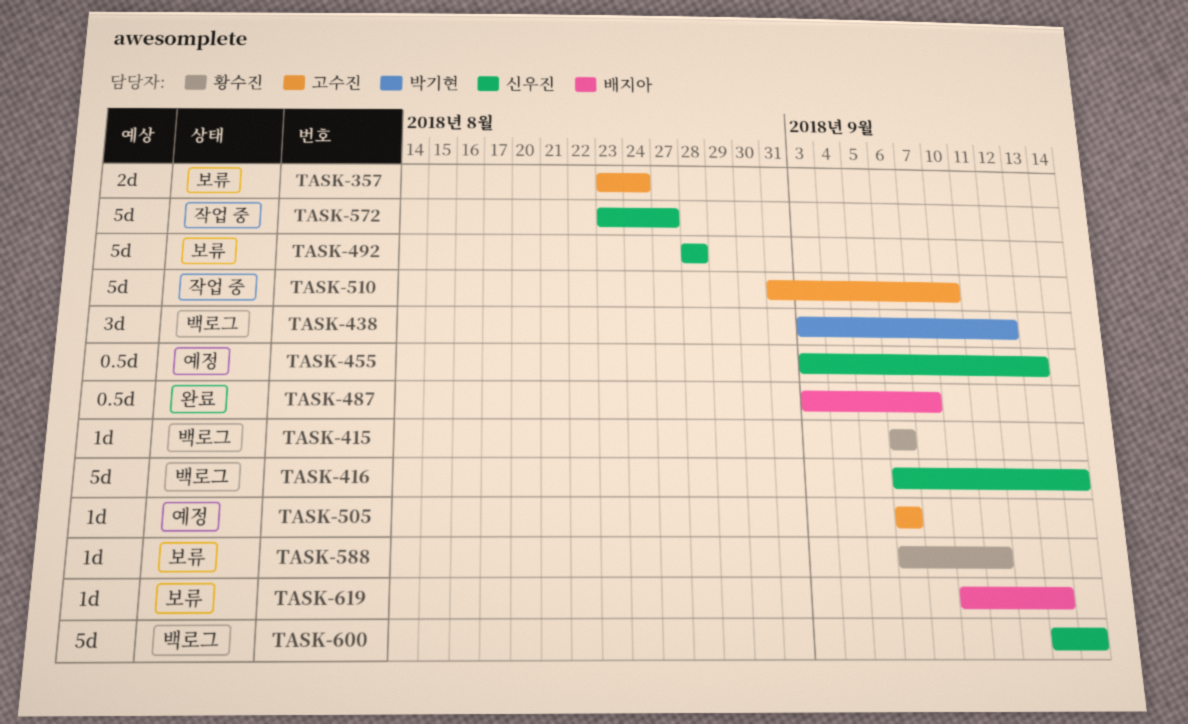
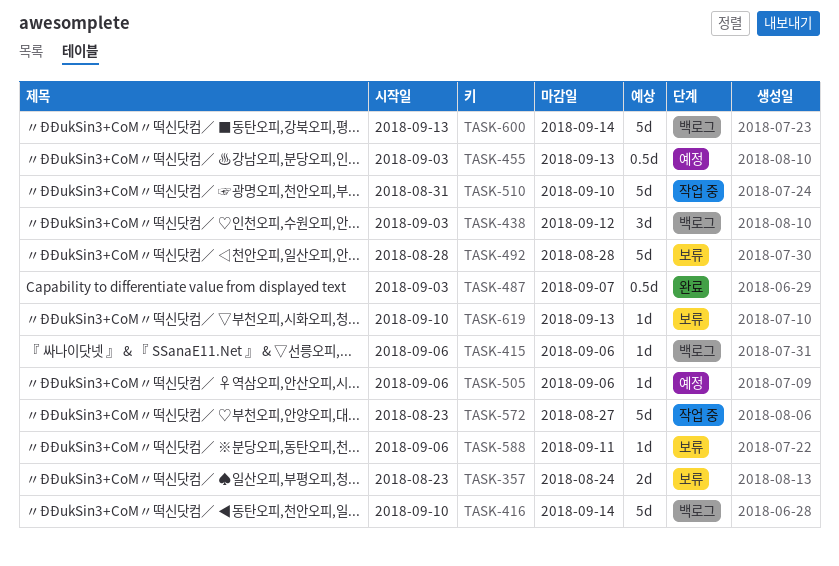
TASK-416, start: Sep 6 -> Sep 10

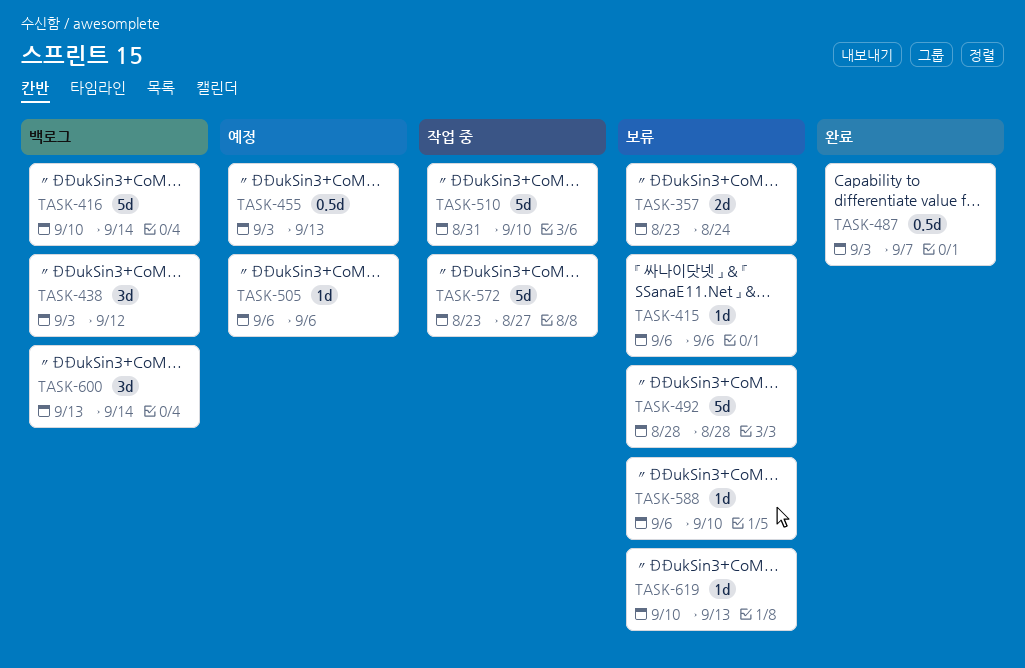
TASK-415, status: 백로그 -> 보류
TASK-588, due: Sep 11 -> Sep 10
TASK-600, estimate: 5d -> 3d

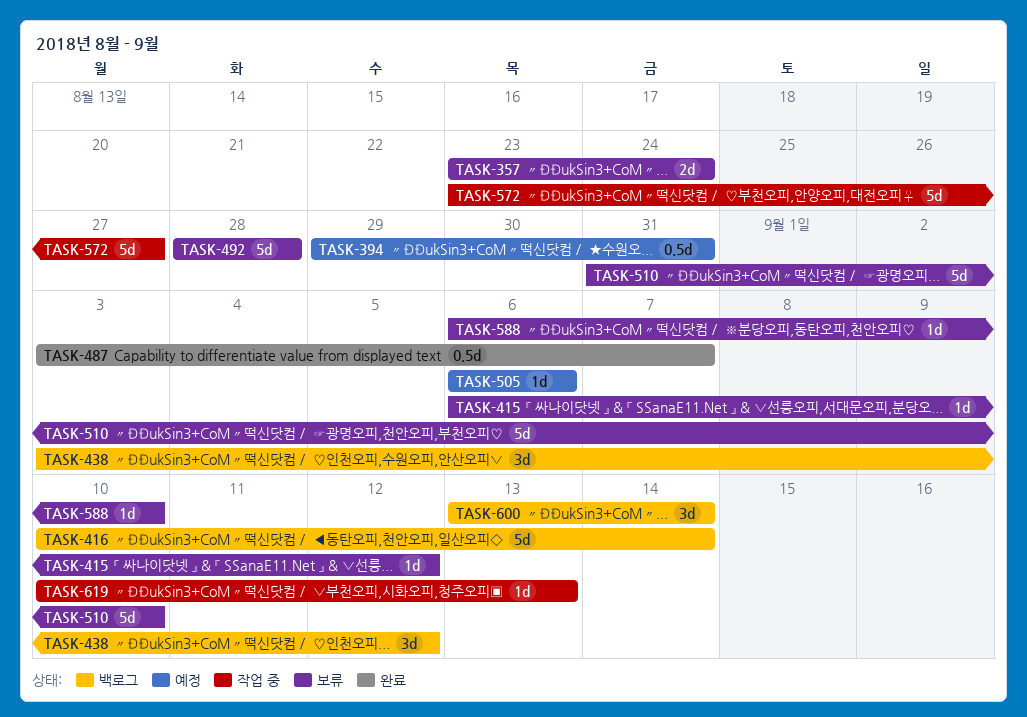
TASK-394: none -> present
TASK-415, due: Sep 6 -> Sep 12
TASK-455: present -> none
TASK-510, status: 작업 중 -> 보류
TASK-619, status: 보류 -> 작업 중

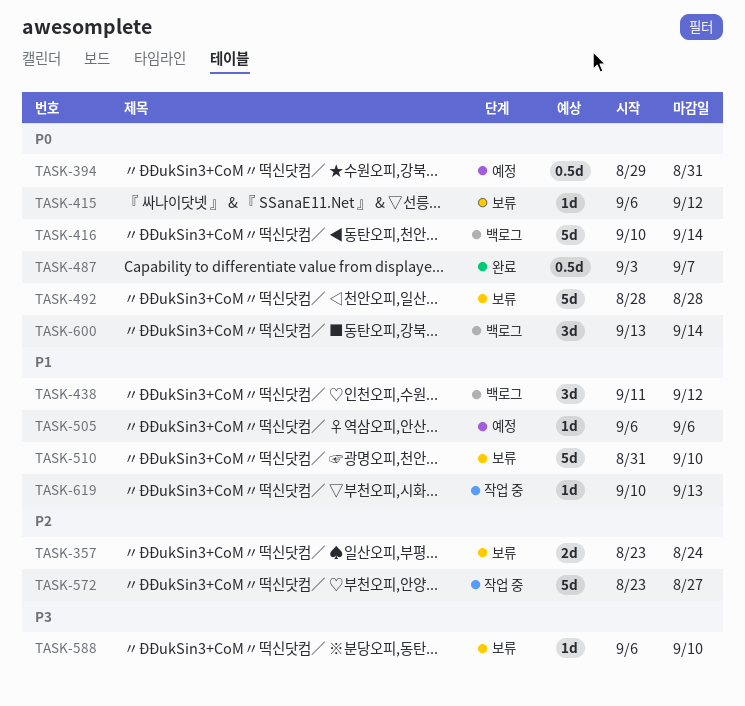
TASK-438, start: Sep 3 -> Sep 11

